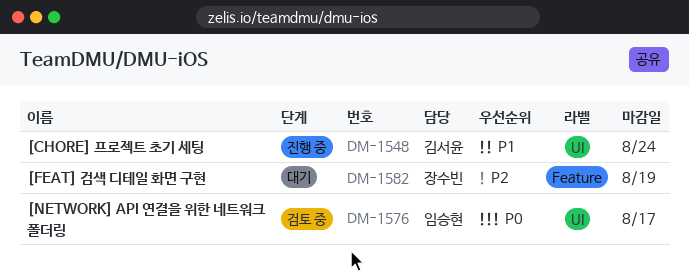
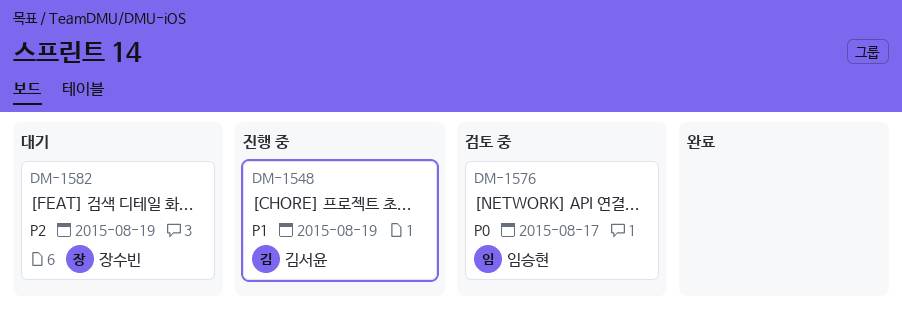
DM-1548, due: Aug 24 -> Aug 19

